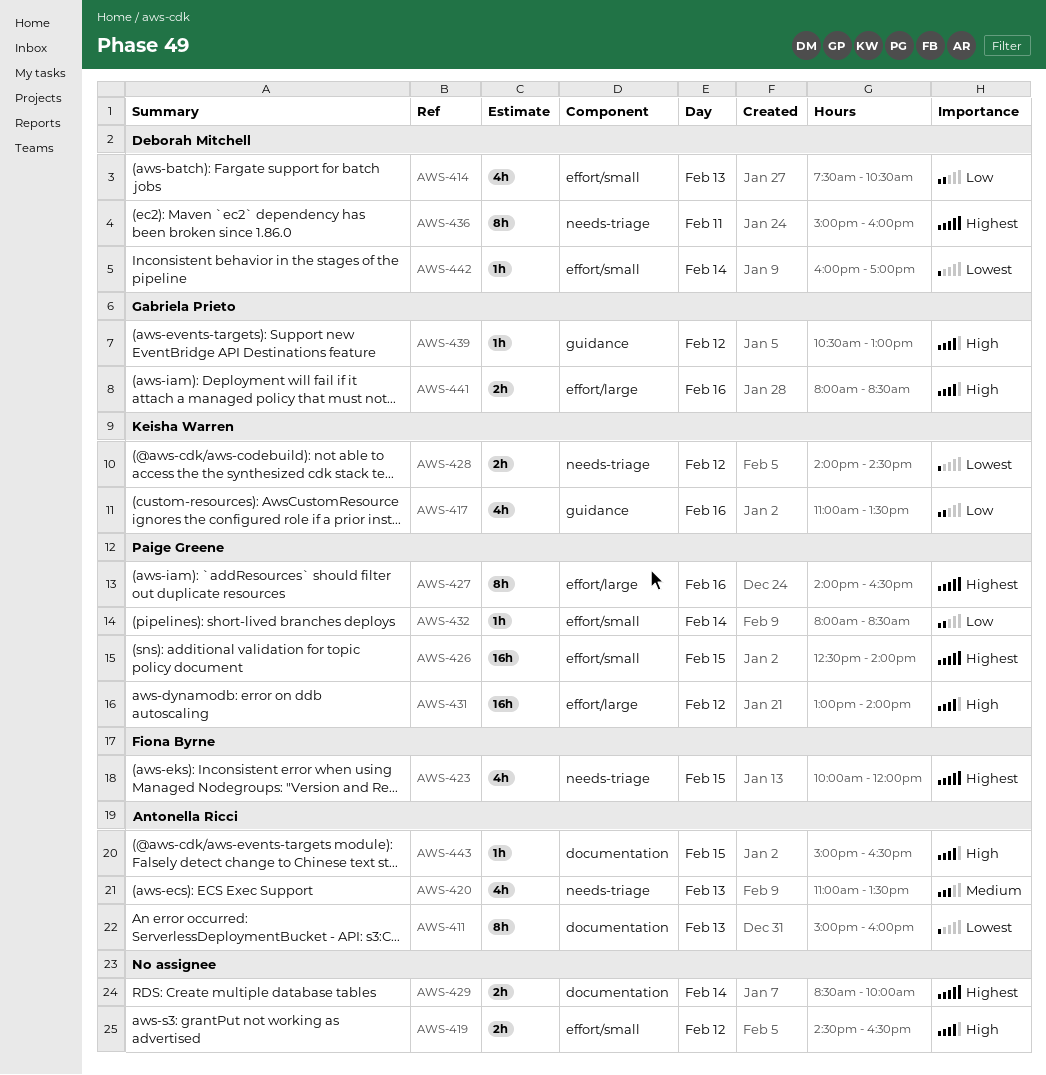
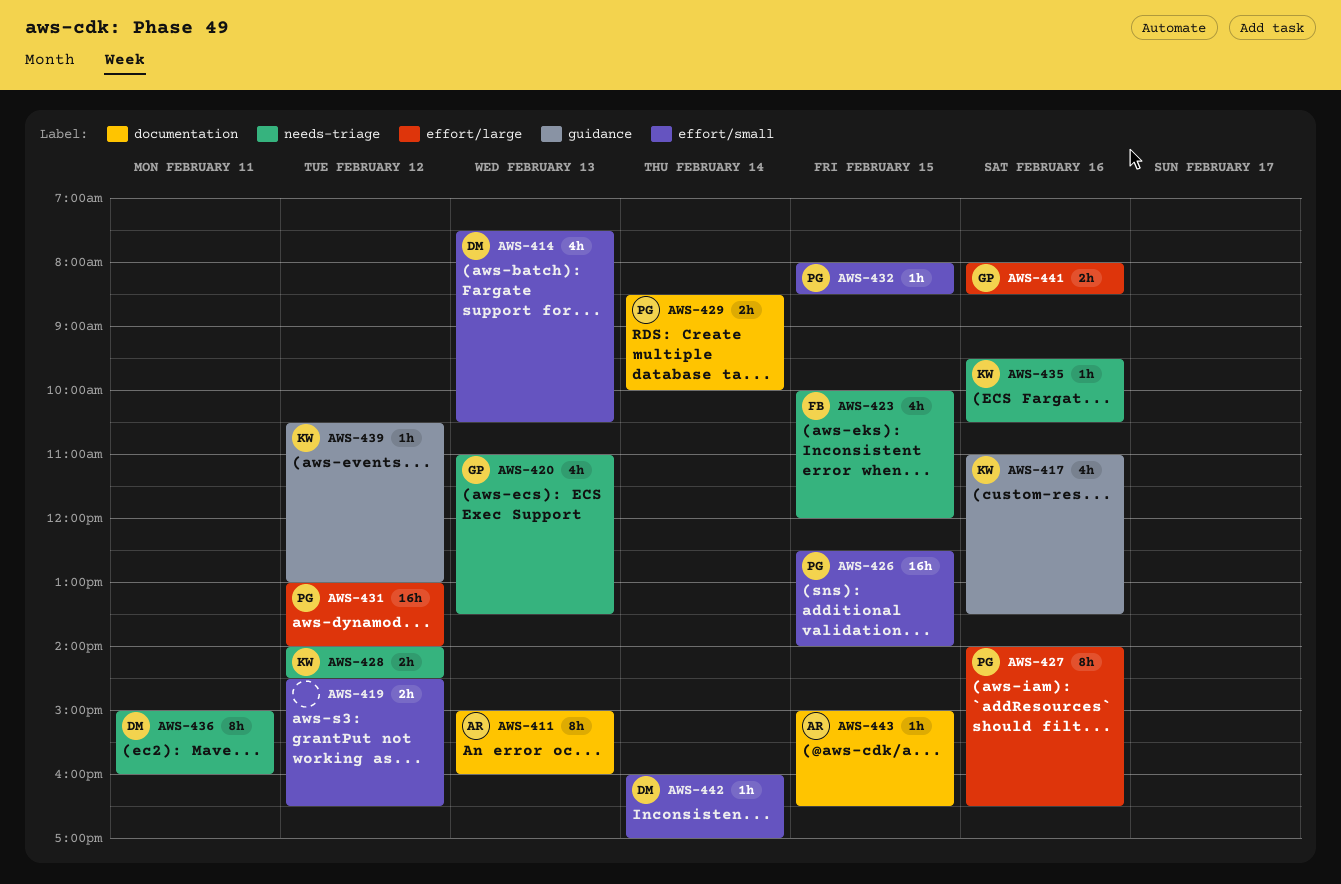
AWS-420, owner: Antonella Ricci -> Gabriela Prieto
AWS-429, owner: none -> Paige Greene
AWS-432, day: Feb 14 -> Feb 15
AWS-435: none -> present
AWS-439, owner: Gabriela Prieto -> Keisha Warren

